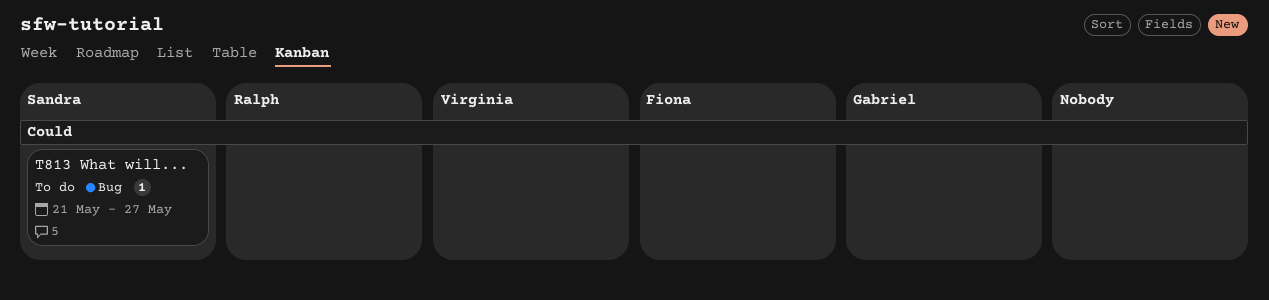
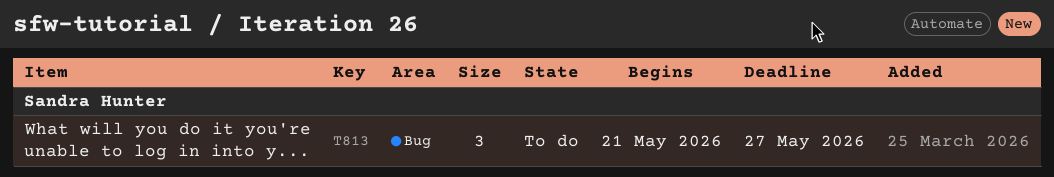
T813, estimate: 1 -> 3

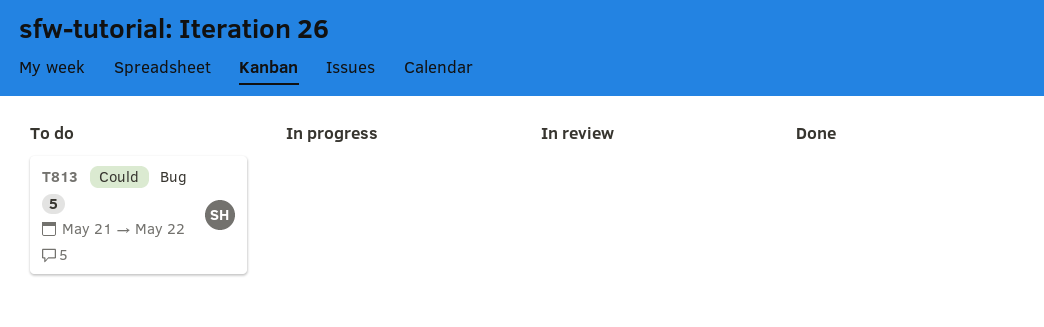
T813, estimate: 3 -> 5
T813, due: May 27 -> May 22

